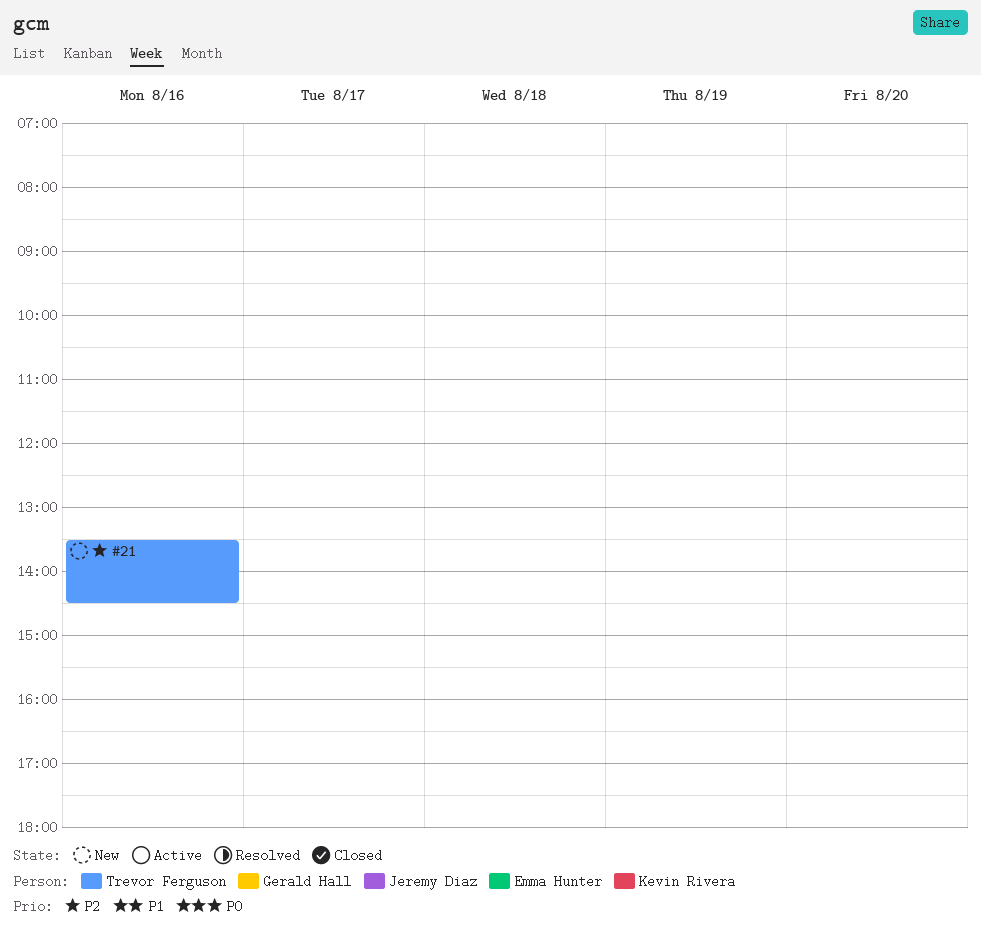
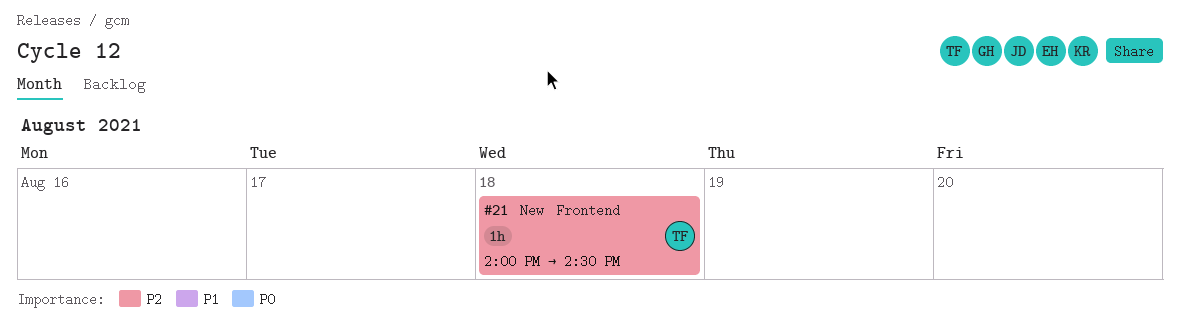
#21, day: Aug 16 -> Aug 18
#21, begins: 13:30 -> 14:00

